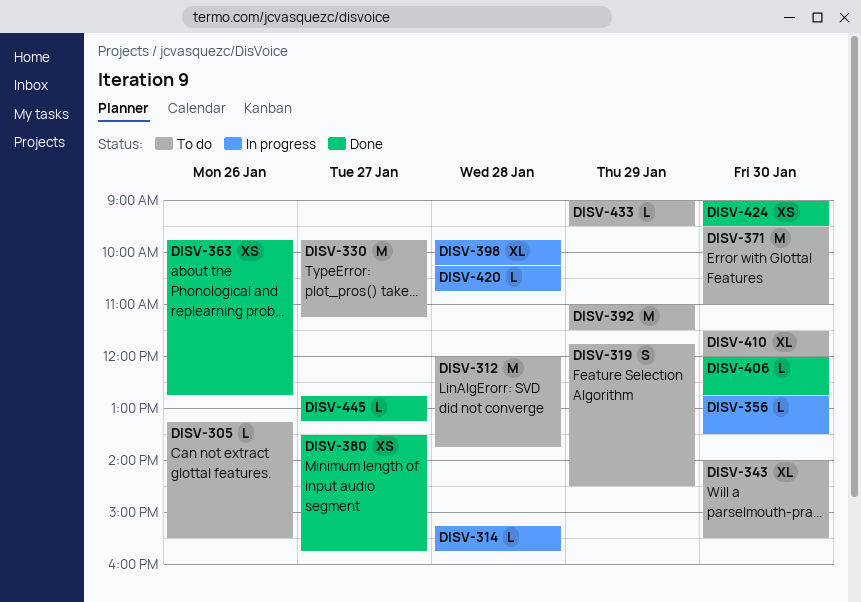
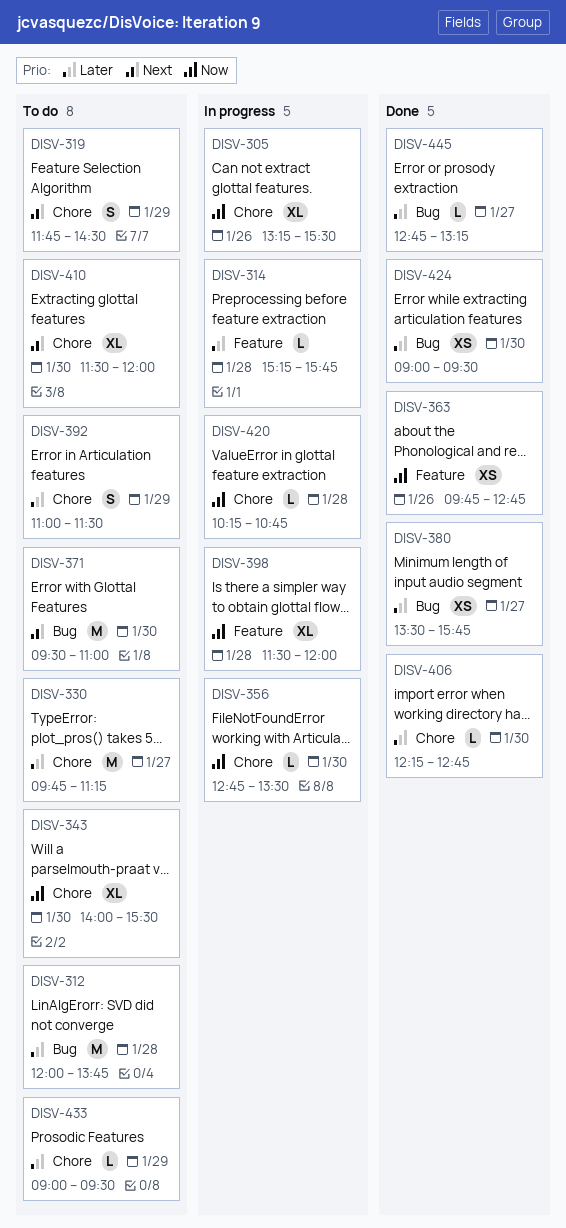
DISV-305, status: To do -> In progress
DISV-305, estimate: L -> XL
DISV-392, estimate: M -> S
DISV-398, begins: 09:45 -> 11:30
DISV-398, ends: 10:15 -> 12:00
DISV-406, begins: 12:00 -> 12:15

